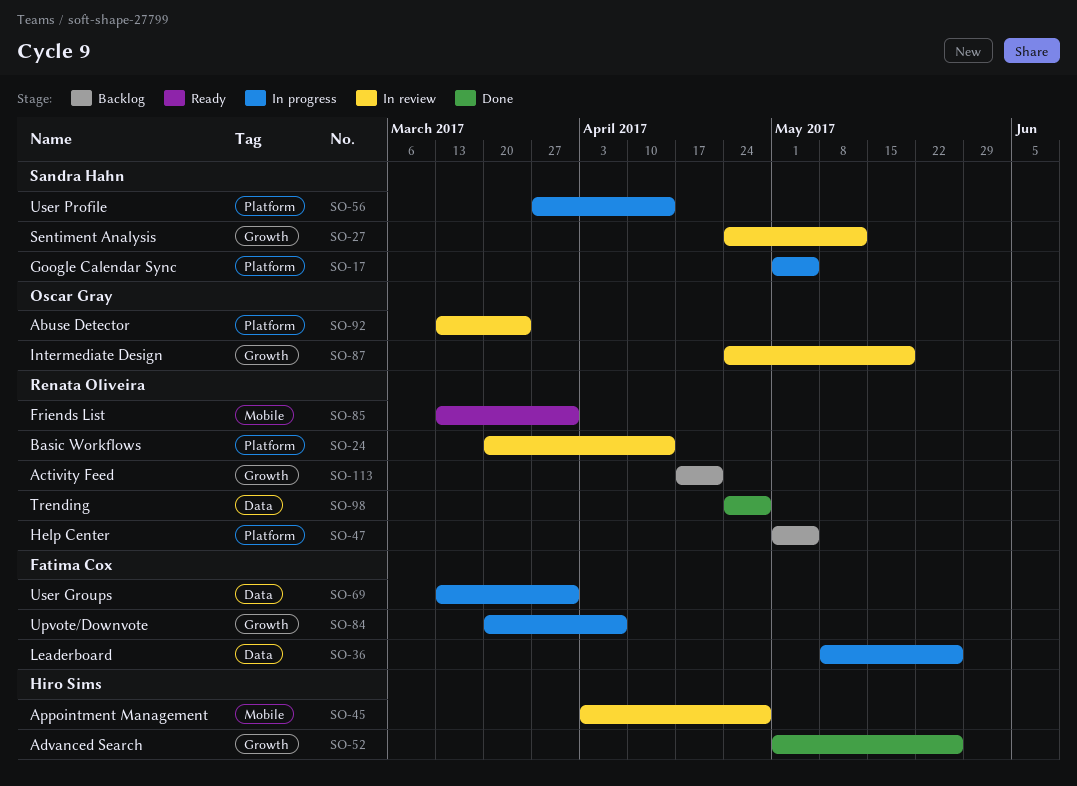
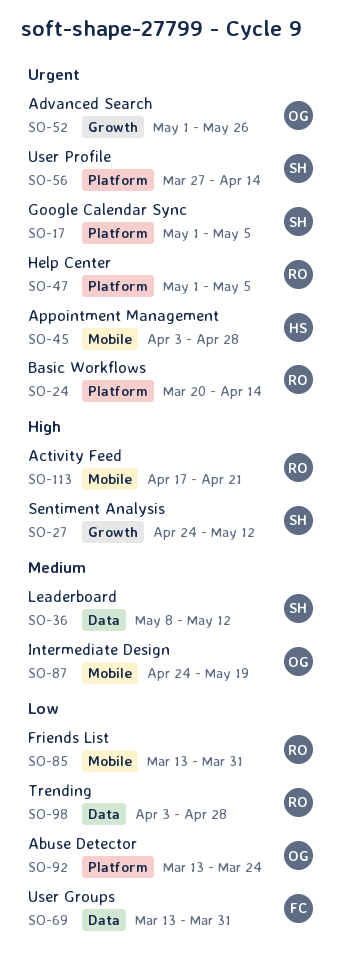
SO-36, owner: Fatima Cox -> Sandra Hahn
SO-36, due: May 26 -> May 12
SO-52, owner: Hiro Sims -> Oscar Gray
SO-84: present -> none
SO-87, label: Growth -> Mobile
SO-98, start: Apr 24 -> Apr 3
SO-113, label: Growth -> Mobile

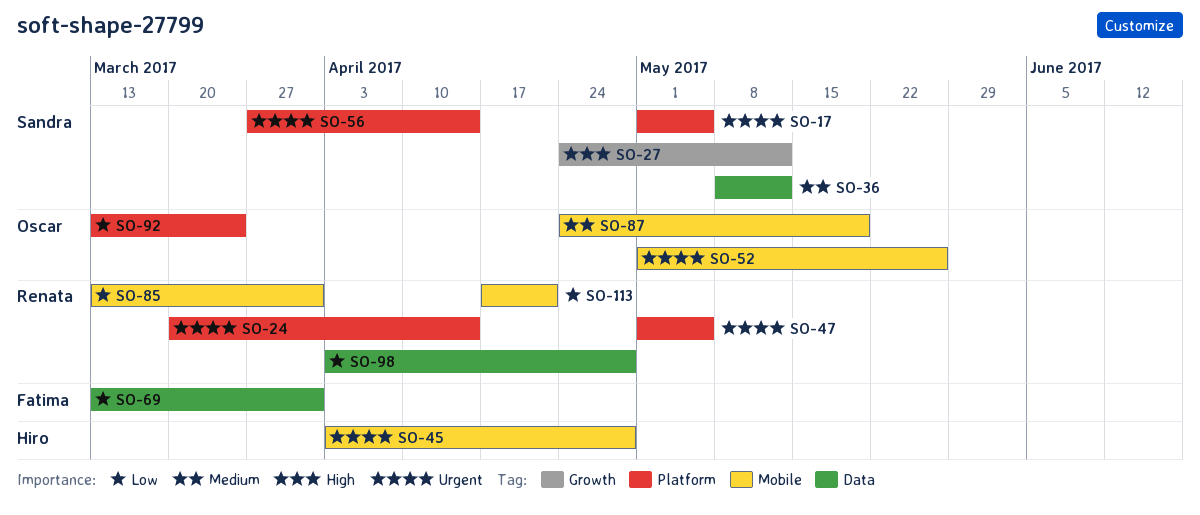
SO-52, label: Growth -> Mobile
SO-113, priority: High -> Low

